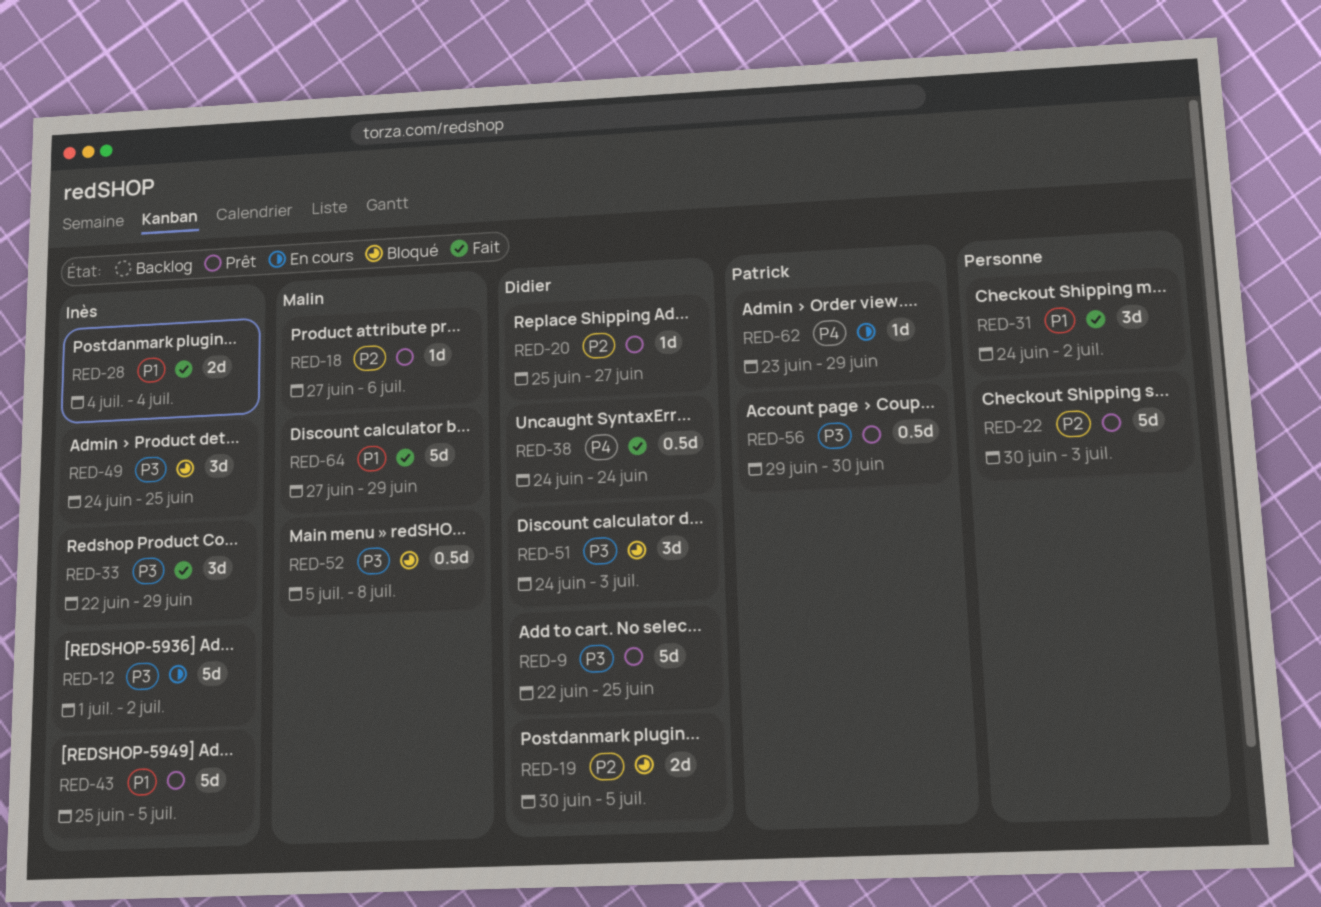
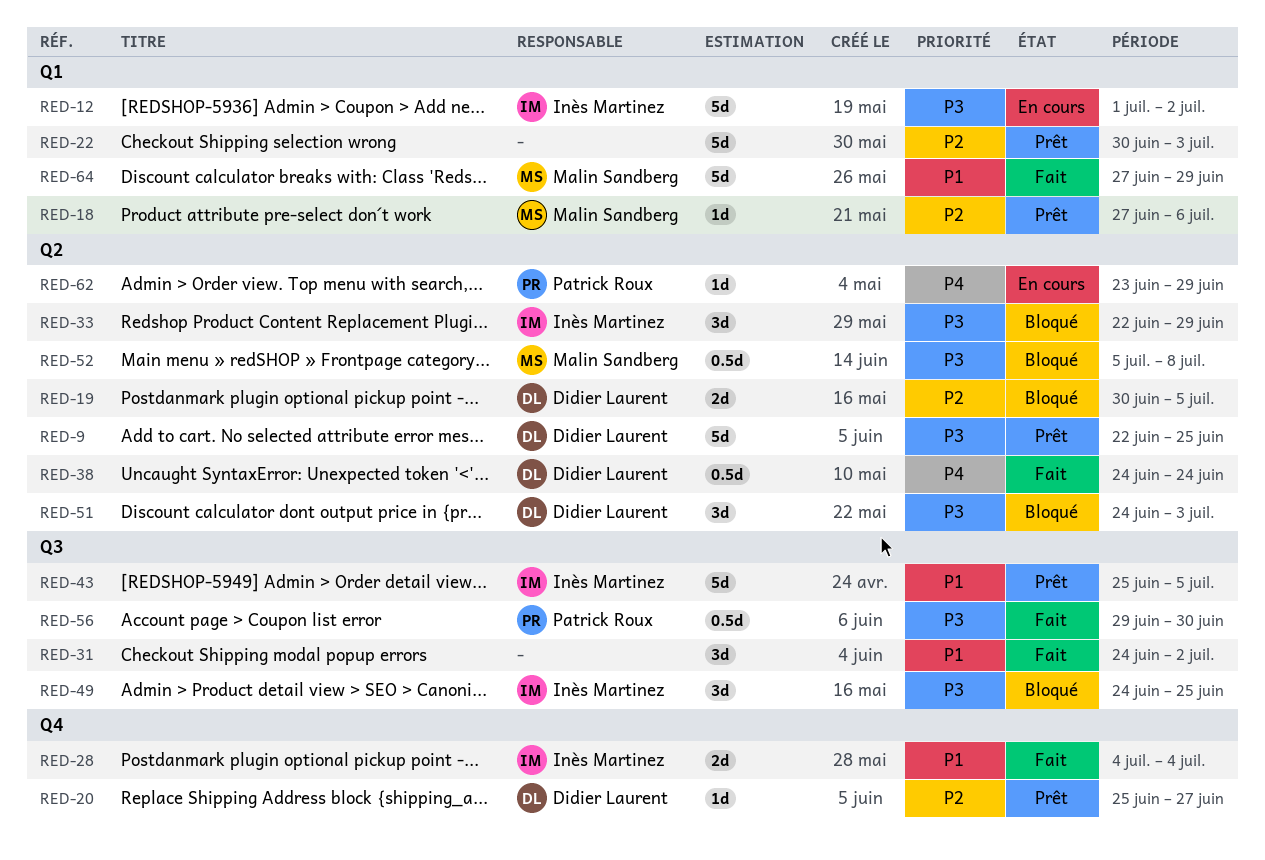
RED-33, status: Fait -> Bloqué
RED-56, status: Prêt -> Fait

